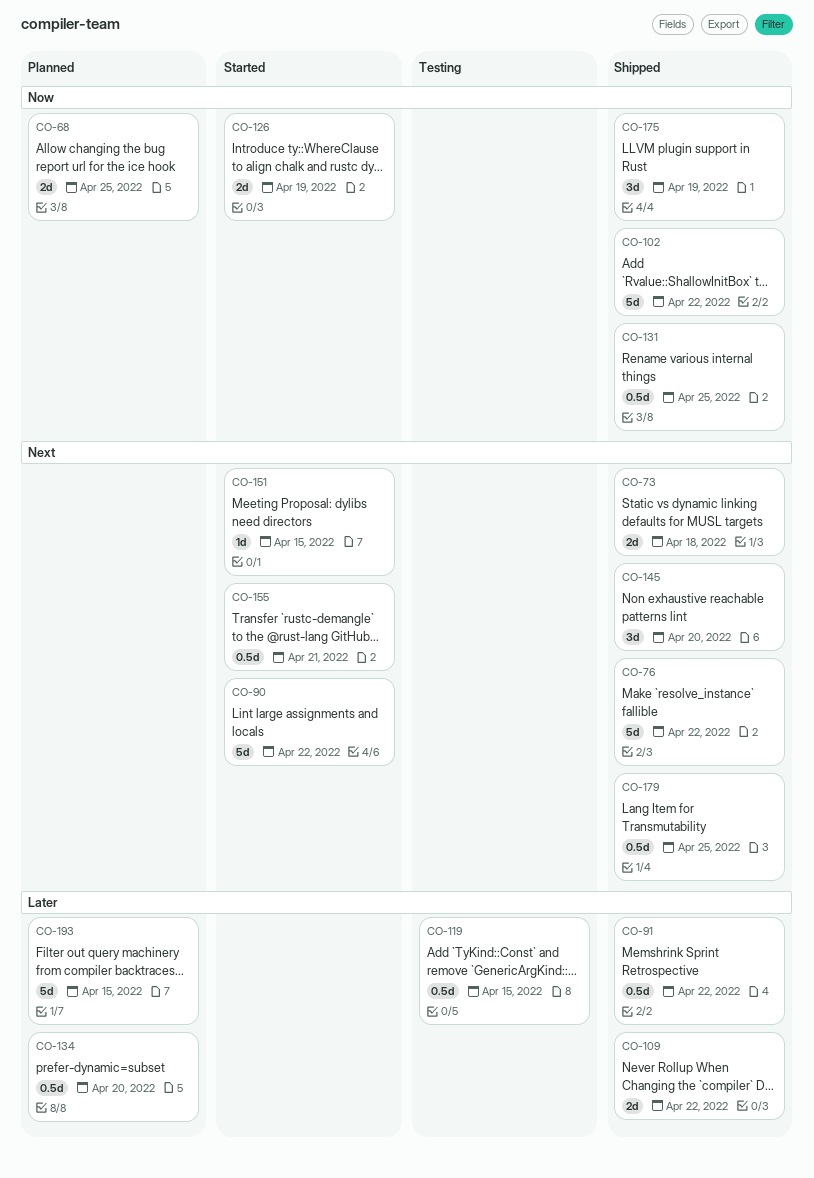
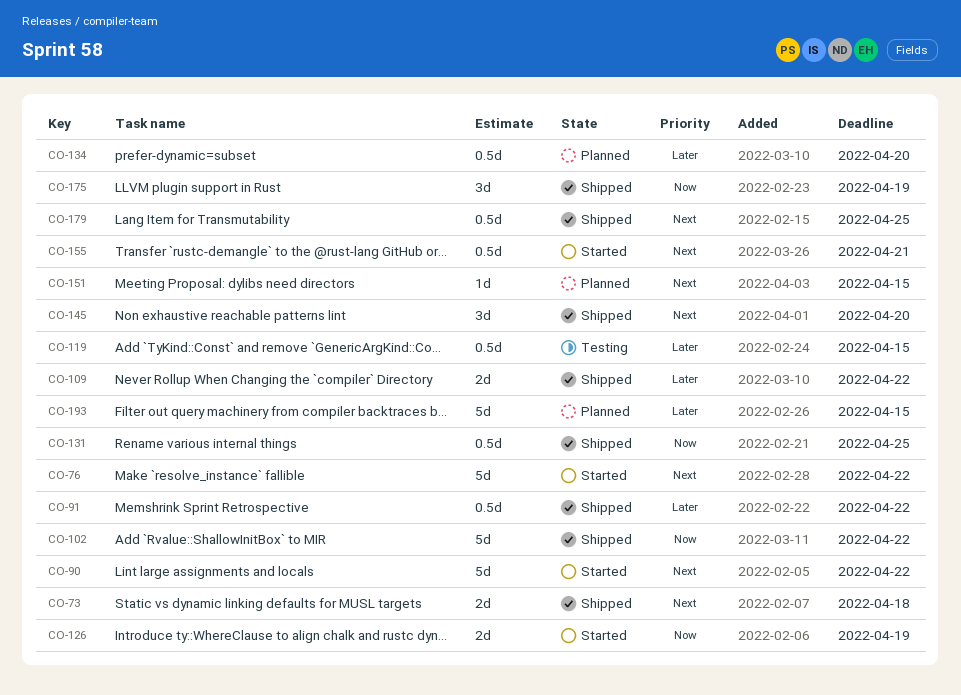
CO-68: present -> none
CO-76, status: Shipped -> Started
CO-151, status: Started -> Planned

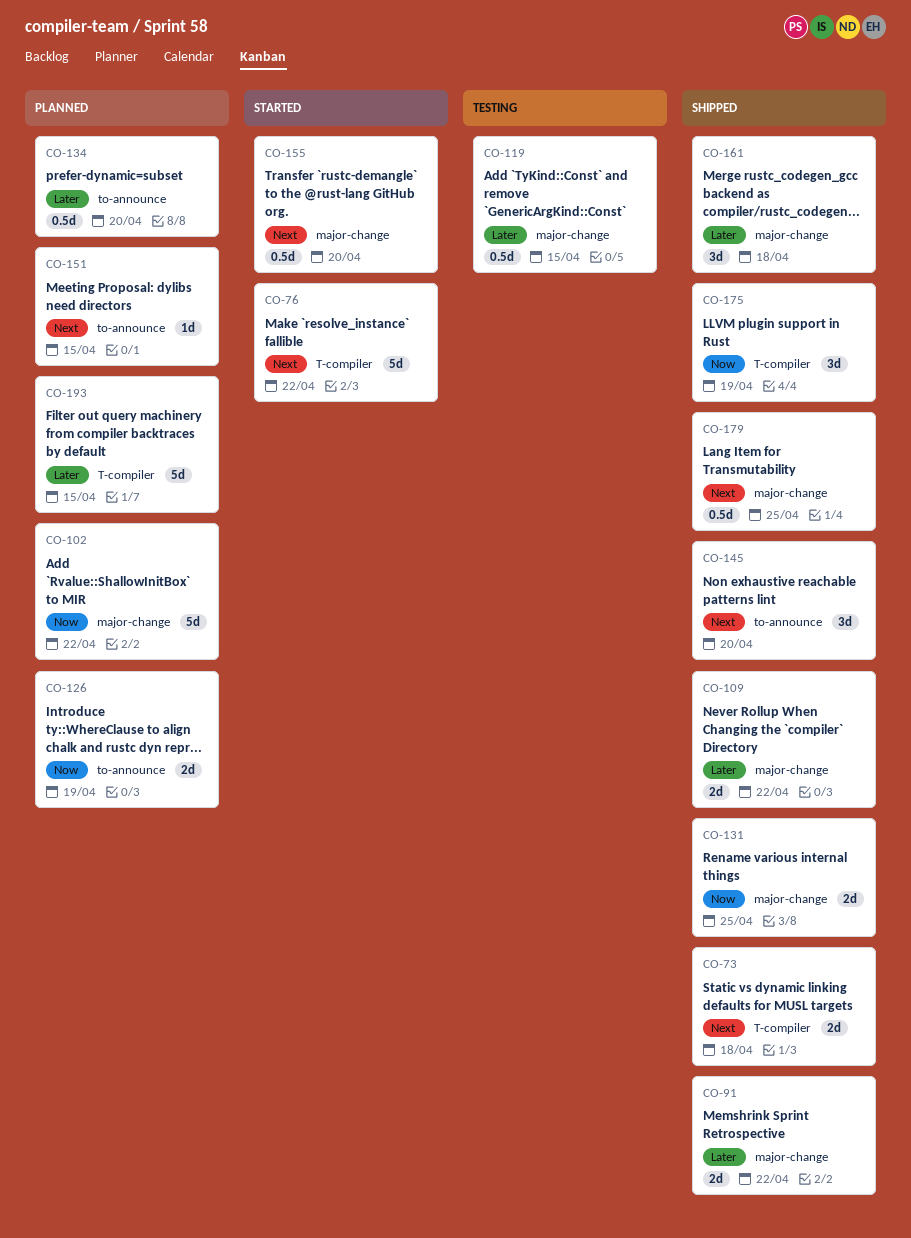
CO-90: present -> none
CO-91, estimate: 0.5d -> 2d
CO-102, status: Shipped -> Planned
CO-126, status: Started -> Planned
CO-131, estimate: 0.5d -> 2d
CO-155, due: Apr 21 -> Apr 20
CO-161: none -> present

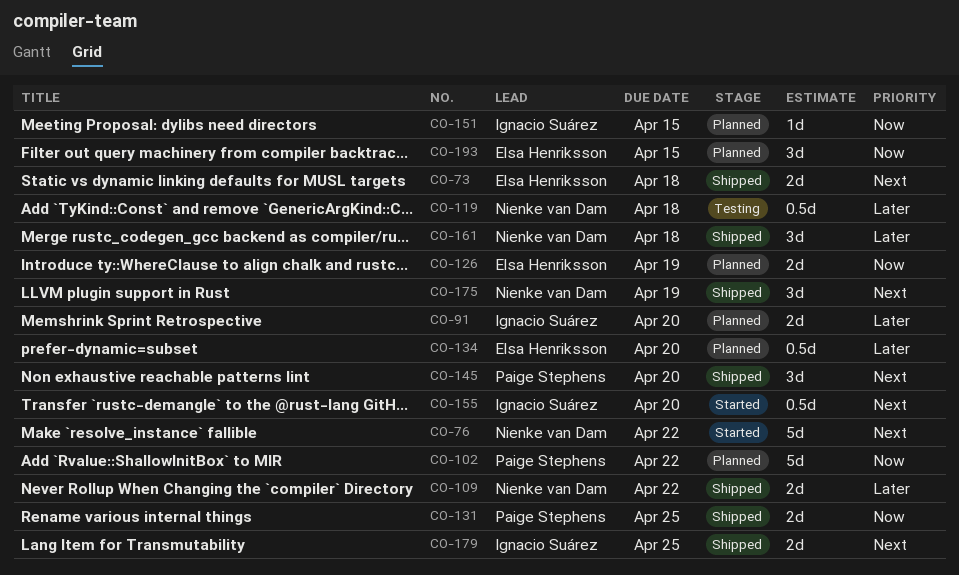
CO-91, status: Shipped -> Planned
CO-91, due: Apr 22 -> Apr 20
CO-119, due: Apr 15 -> Apr 18
CO-151, priority: Next -> Now
CO-175, priority: Now -> Next
CO-179, estimate: 0.5d -> 2d
CO-193, priority: Later -> Now
CO-193, estimate: 5d -> 3d

